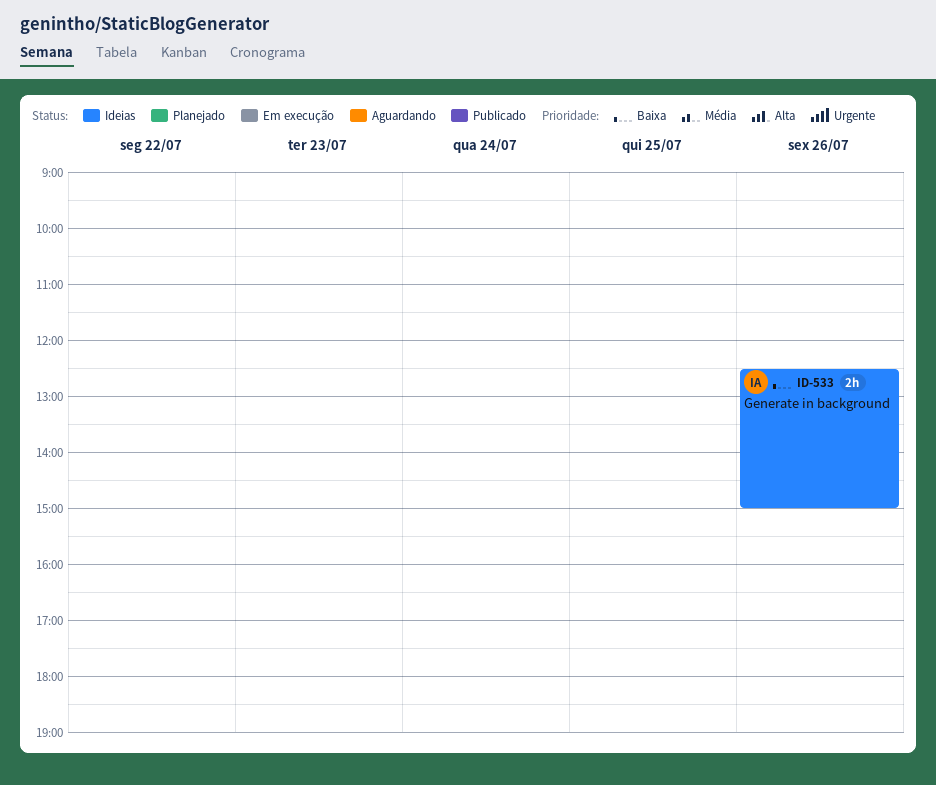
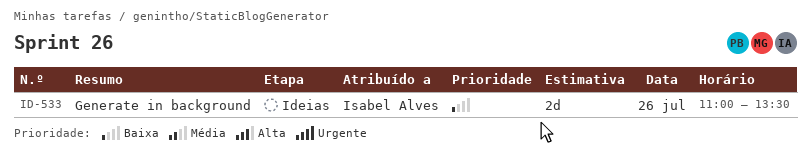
ID-533, estimate: 2h -> 2d
ID-533, begins: 12:30 -> 11:00
ID-533, ends: 15:00 -> 13:30

